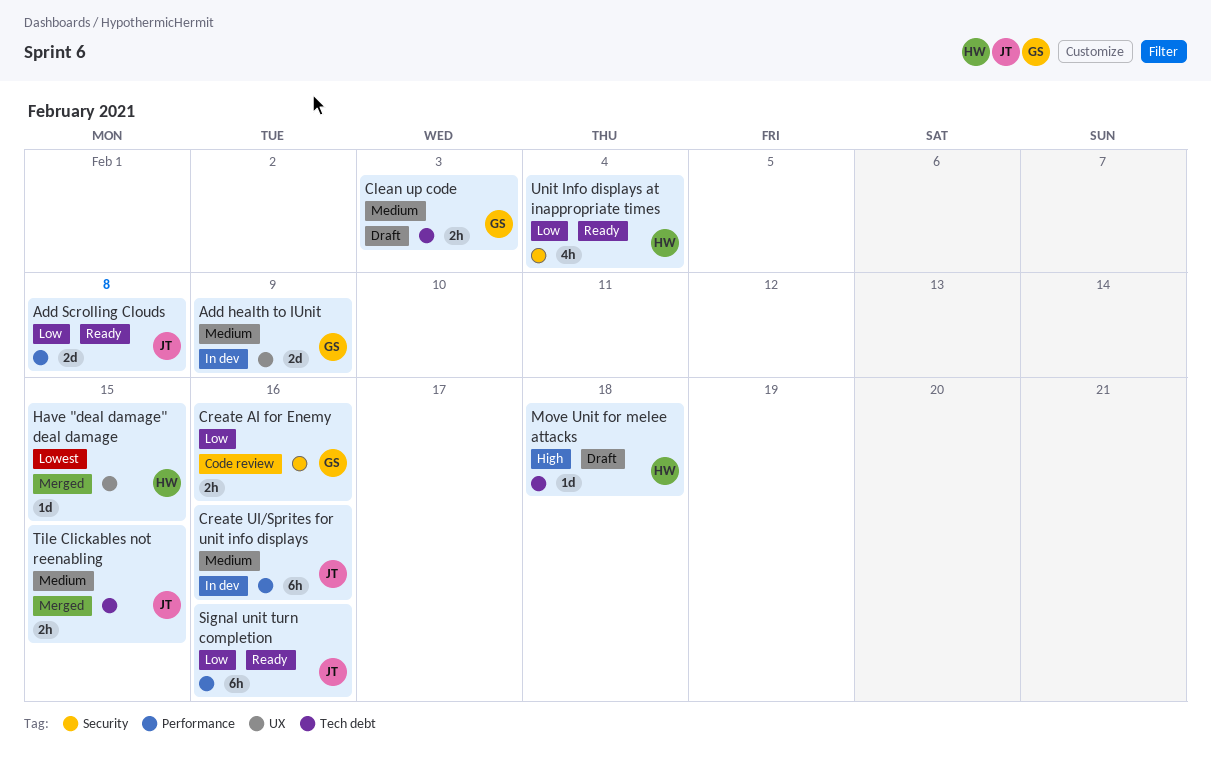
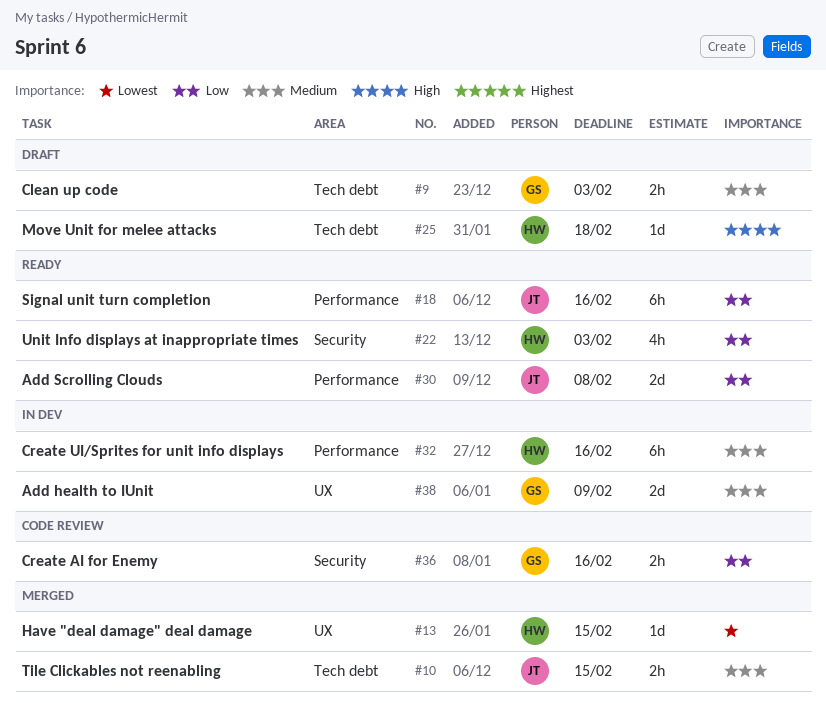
Create UI/Sprites for unit info displays, owner: JT -> HW
Unit Info displays at inappropriate times, due: Feb 4 -> Feb 3

